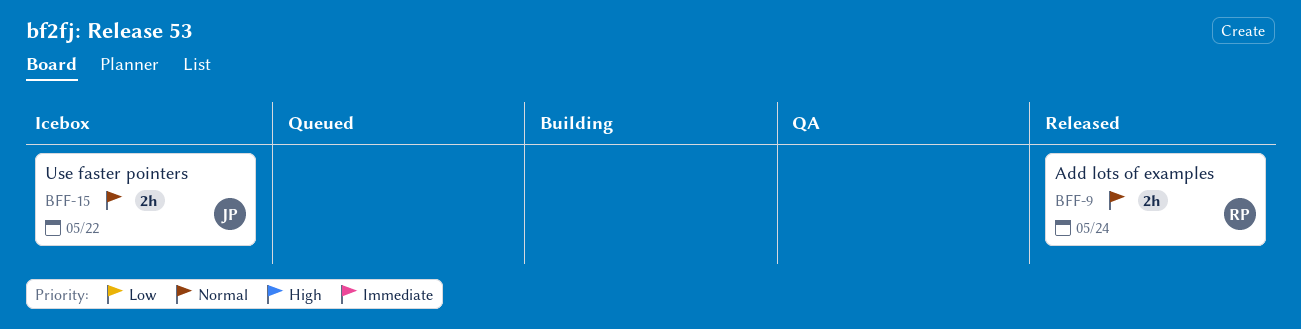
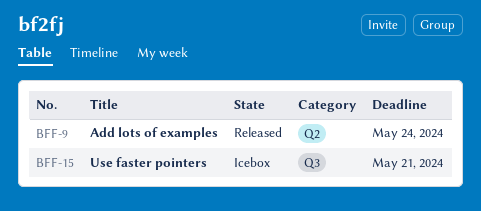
BFF-15, due: May 22 -> May 21

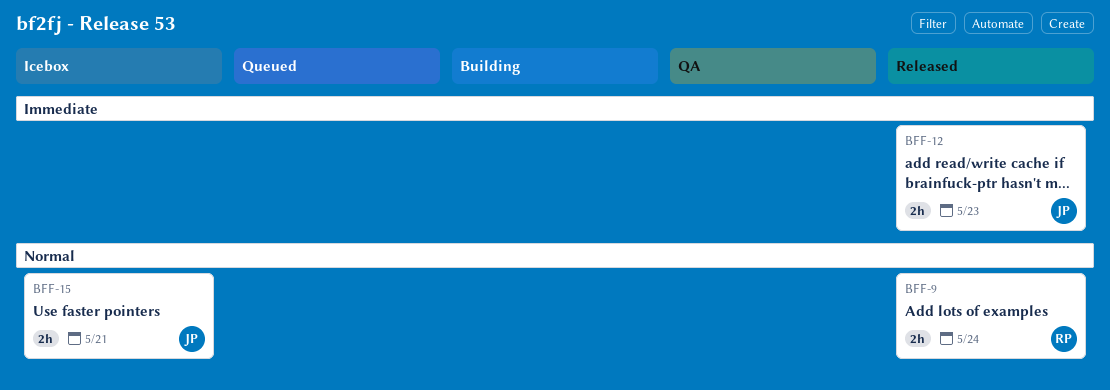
BFF-12: none -> present

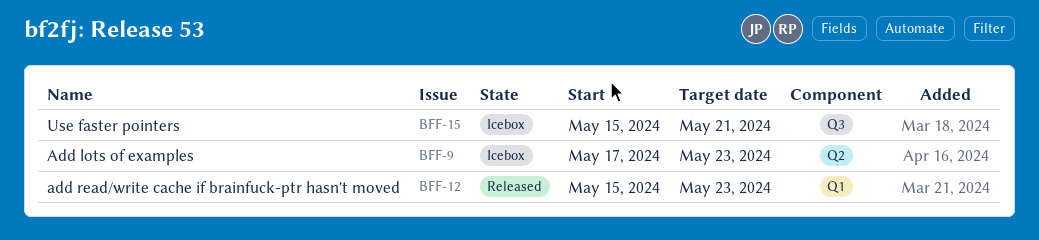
BFF-9, status: Released -> Icebox
BFF-9, due: May 24 -> May 23

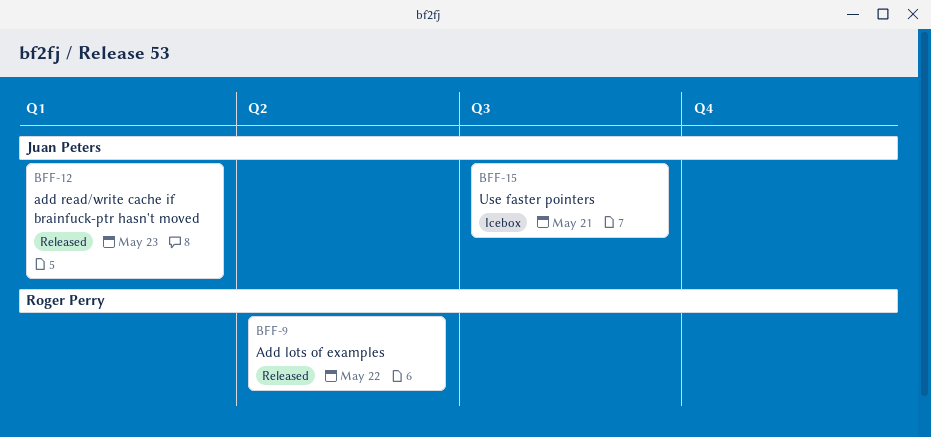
BFF-9, status: Icebox -> Released
BFF-9, due: May 23 -> May 22

